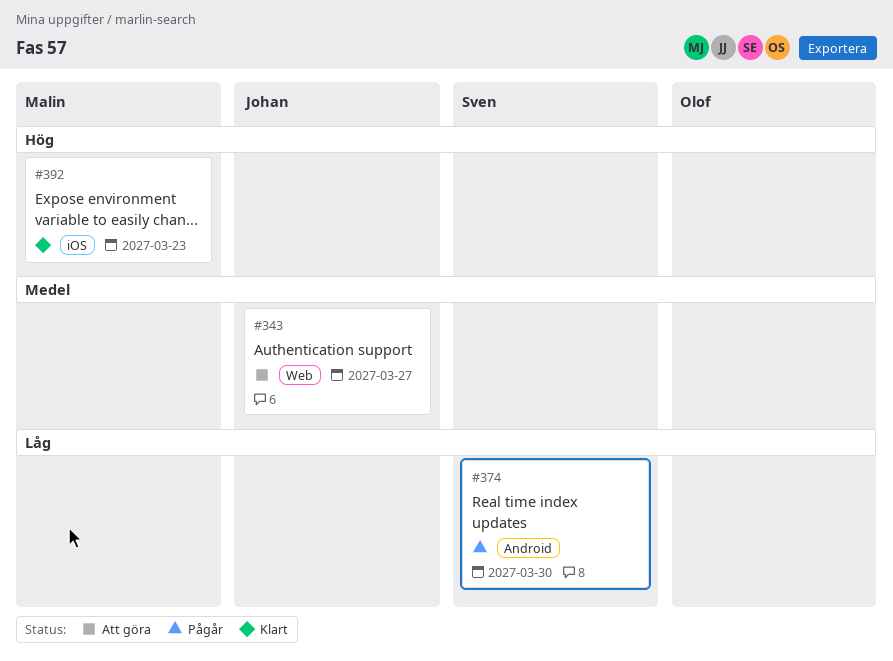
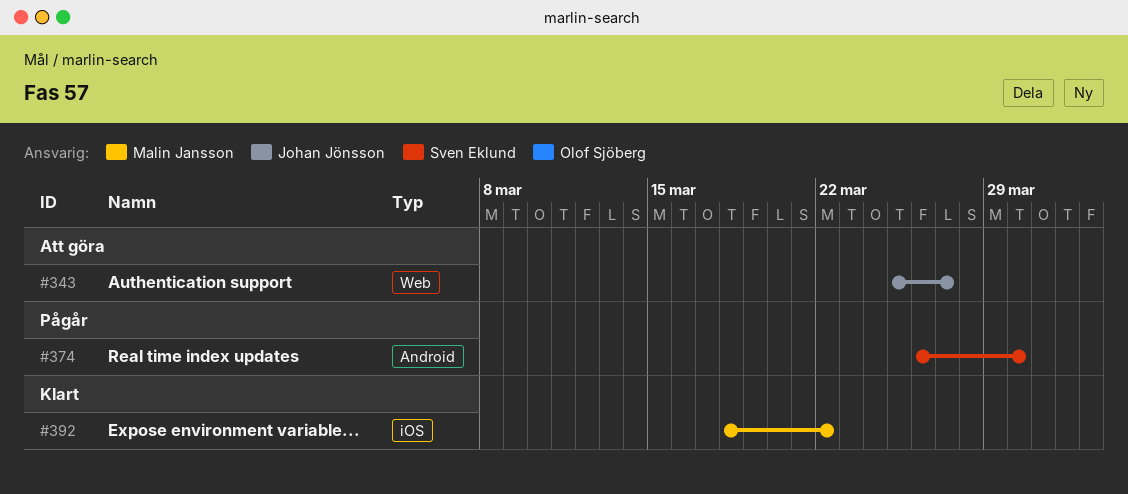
#392, due: Mar 23 -> Mar 22

